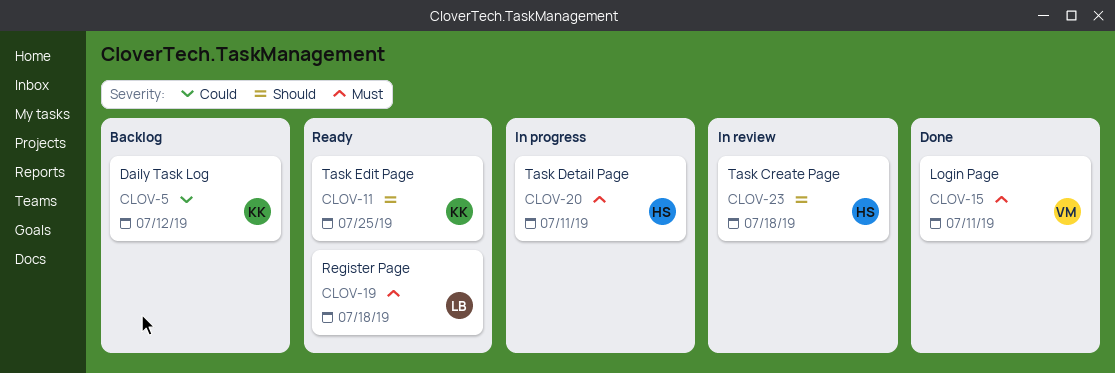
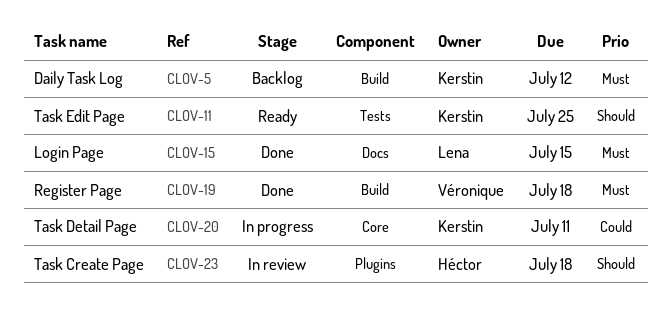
CLOV-5, priority: Could -> Must
CLOV-15, owner: Véronique -> Lena
CLOV-15, due: Jul 11 -> Jul 15
CLOV-19, status: Ready -> Done
CLOV-19, owner: Lena -> Véronique
CLOV-20, owner: Héctor -> Kerstin
CLOV-20, priority: Must -> Could

